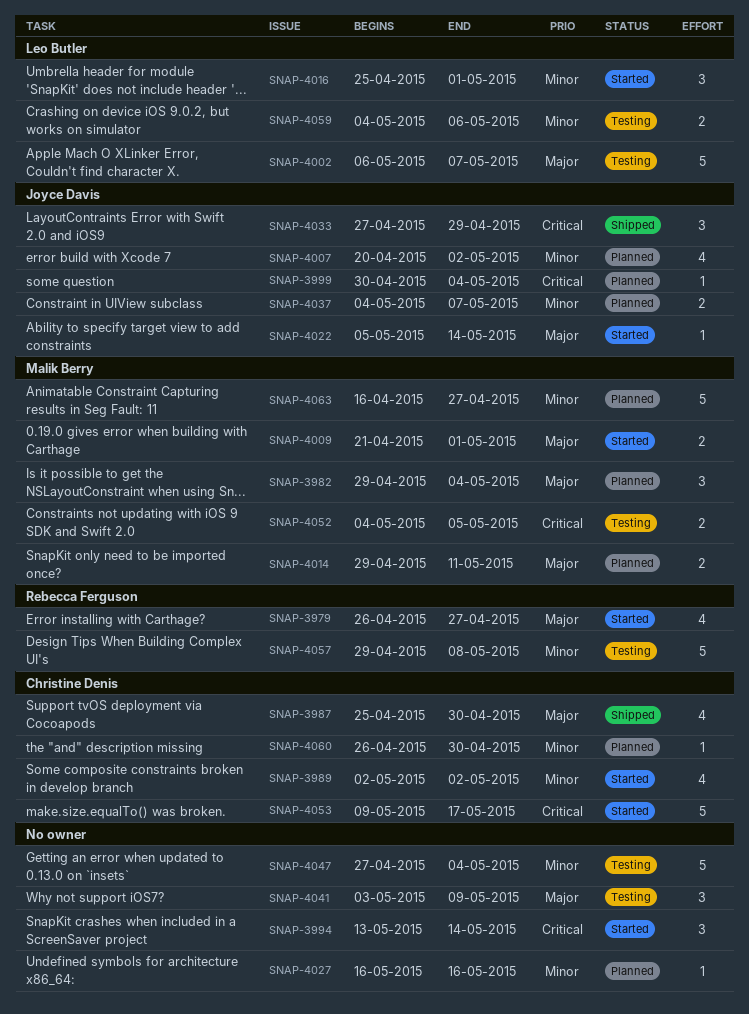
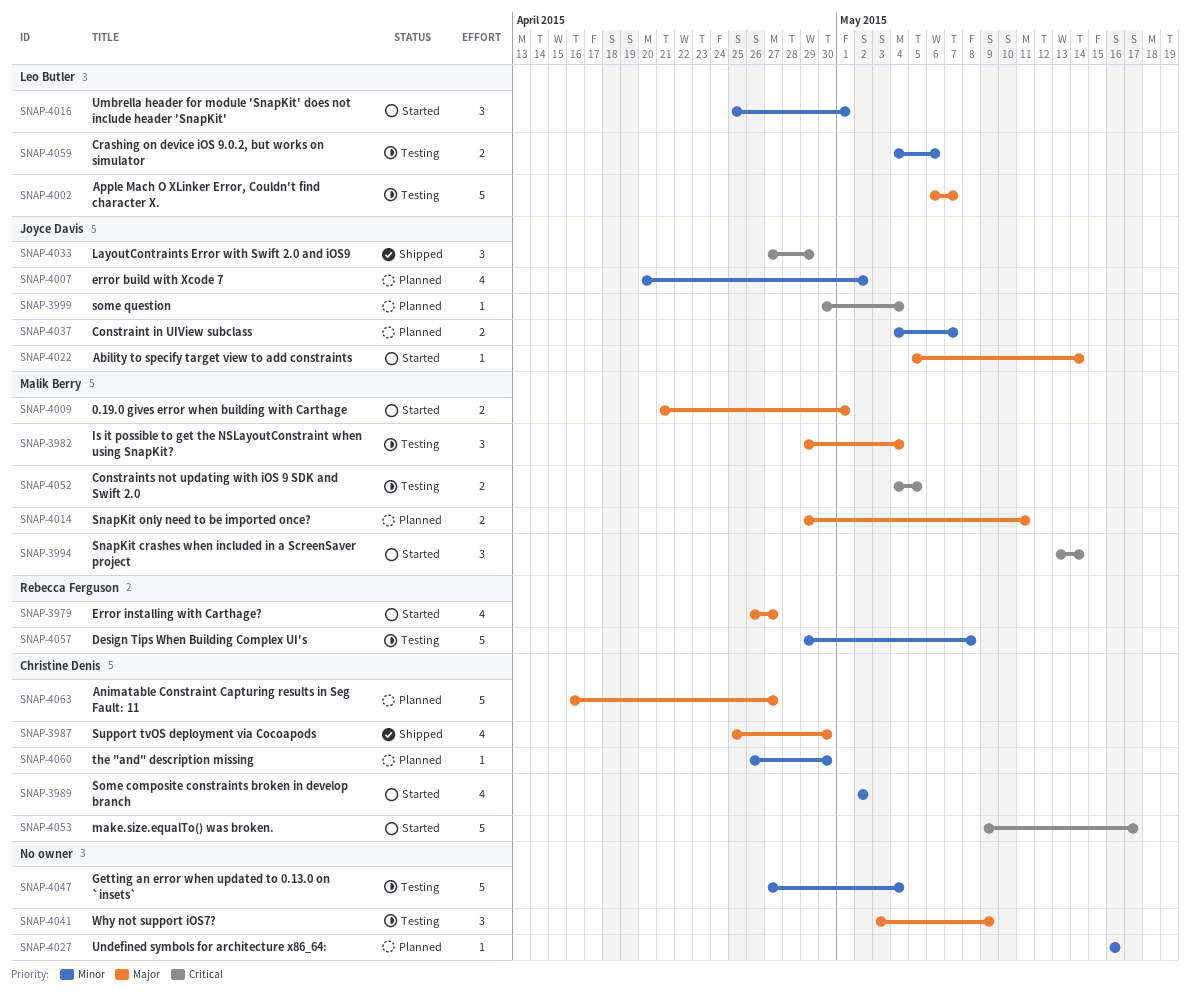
SNAP-3982, status: Planned -> Testing
SNAP-3994, owner: none -> Malik Berry
SNAP-4063, owner: Malik Berry -> Christine Denis
SNAP-4063, priority: Minor -> Major

